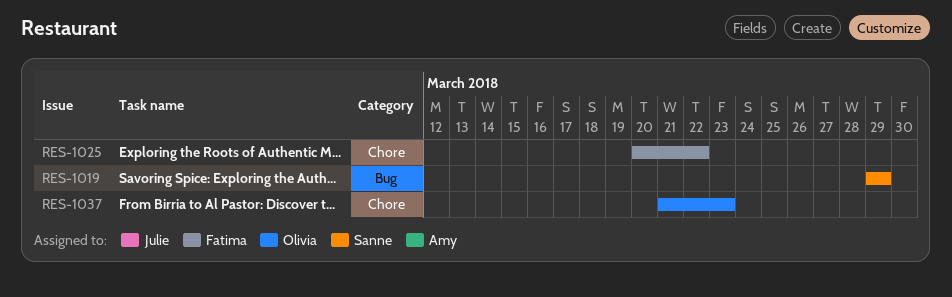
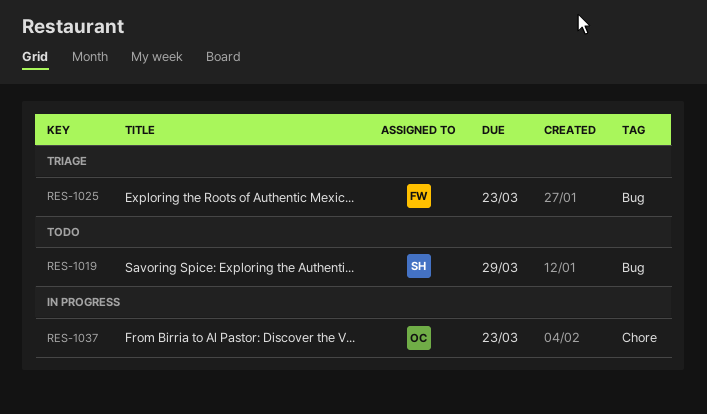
RES-1025, label: Chore -> Bug
RES-1025, due: Mar 22 -> Mar 23

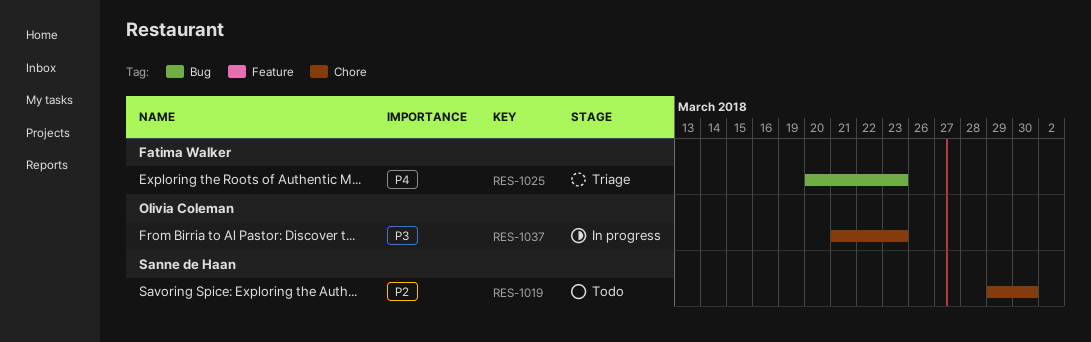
RES-1019, label: Bug -> Chore
RES-1019, due: Mar 29 -> Mar 30

